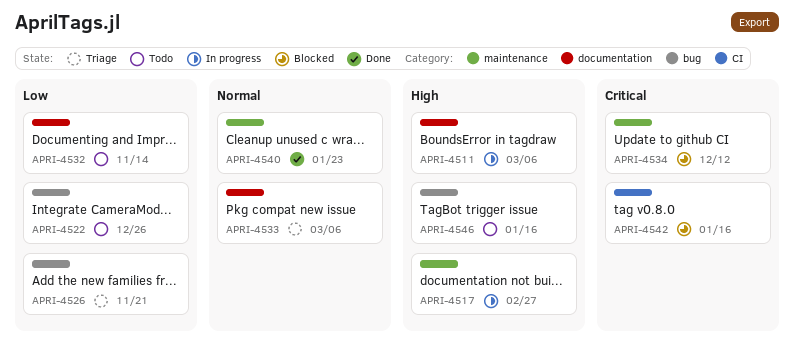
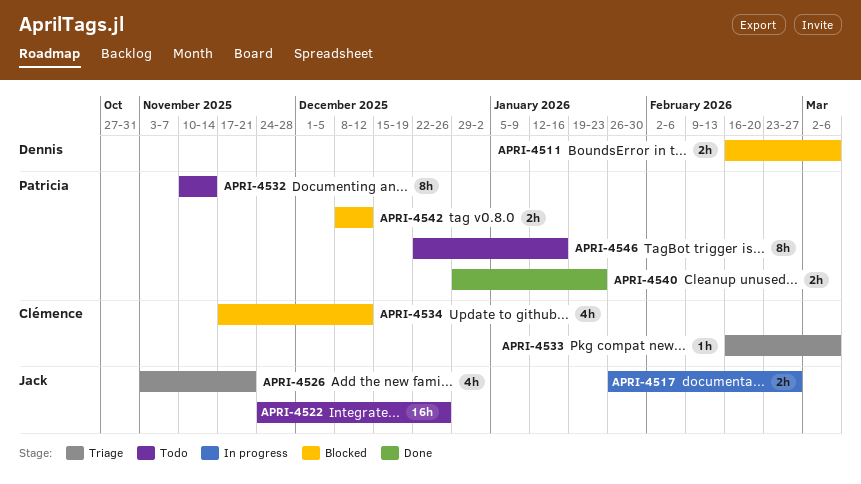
APRI-4511, status: In progress -> Blocked
APRI-4542, due: Jan 16 -> Dec 12

